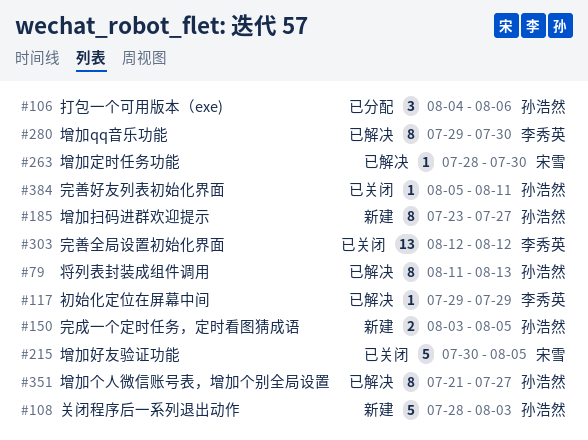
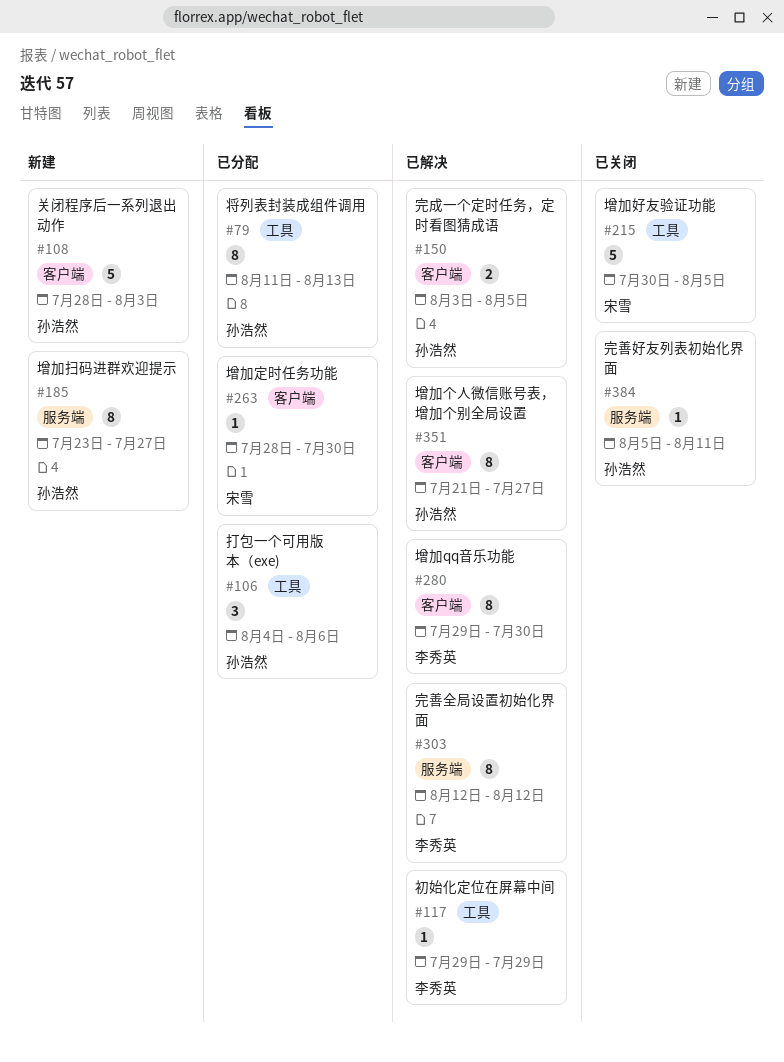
#79, status: 已解决 -> 已分配
#150, status: 新建 -> 已解决
#263, status: 已解决 -> 已分配
#303, status: 已关闭 -> 已解决
#303, estimate: 13 -> 8

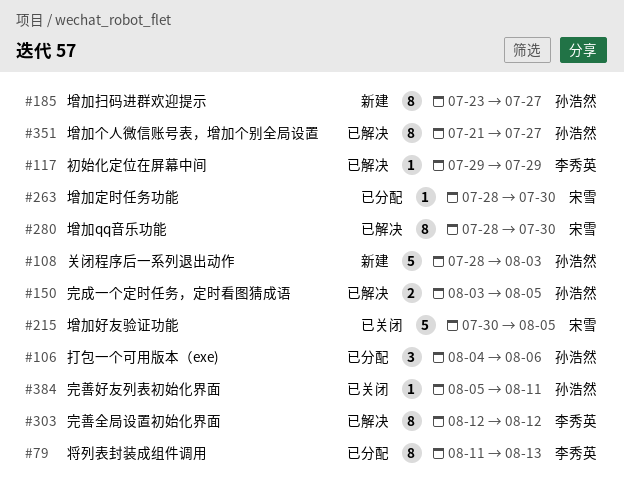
#79, owner: 孙浩然 -> 李秀英
#280, owner: 李秀英 -> 宋雪
#280, start: Jul 29 -> Jul 28

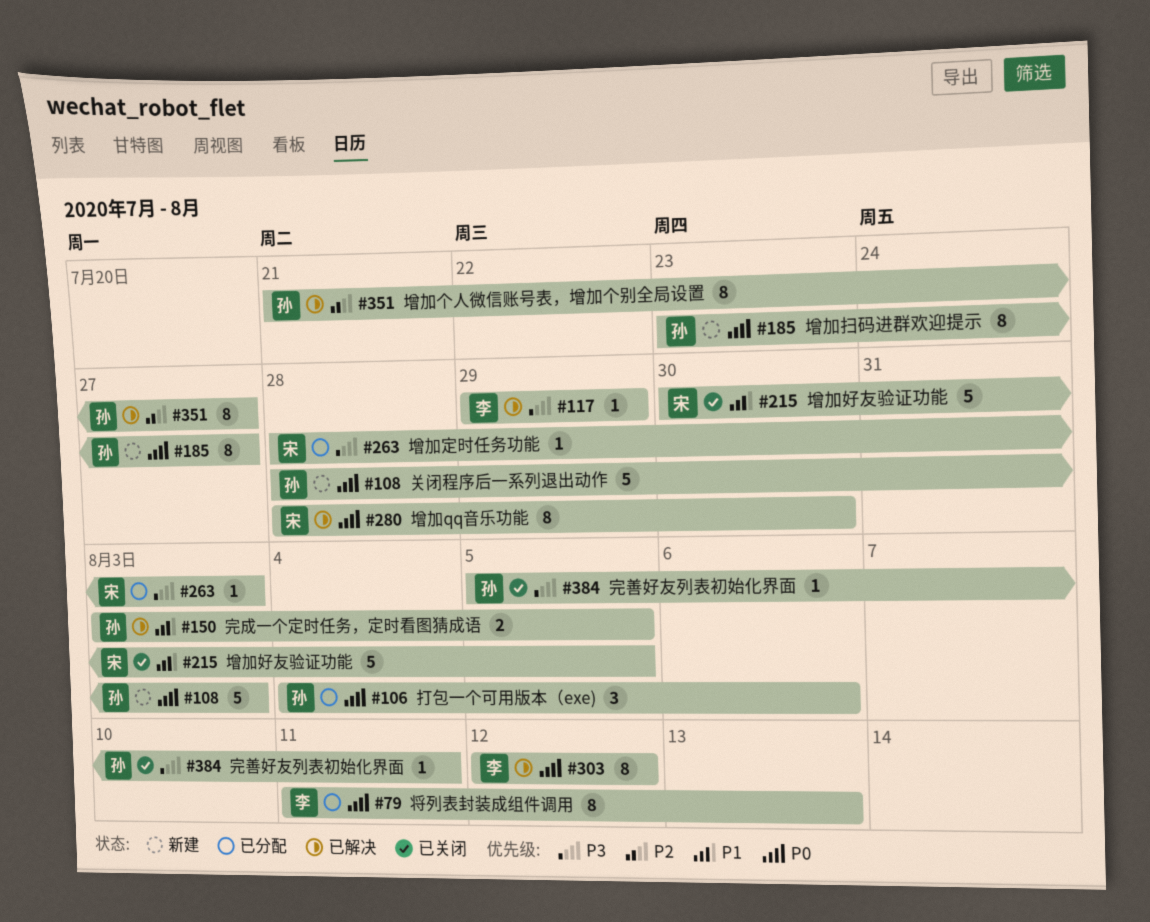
#263, due: Jul 30 -> Aug 3

